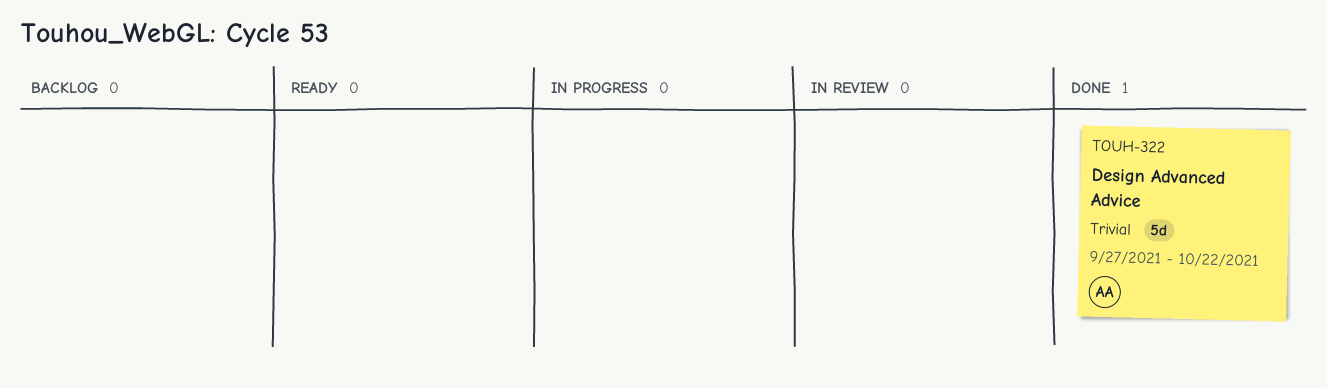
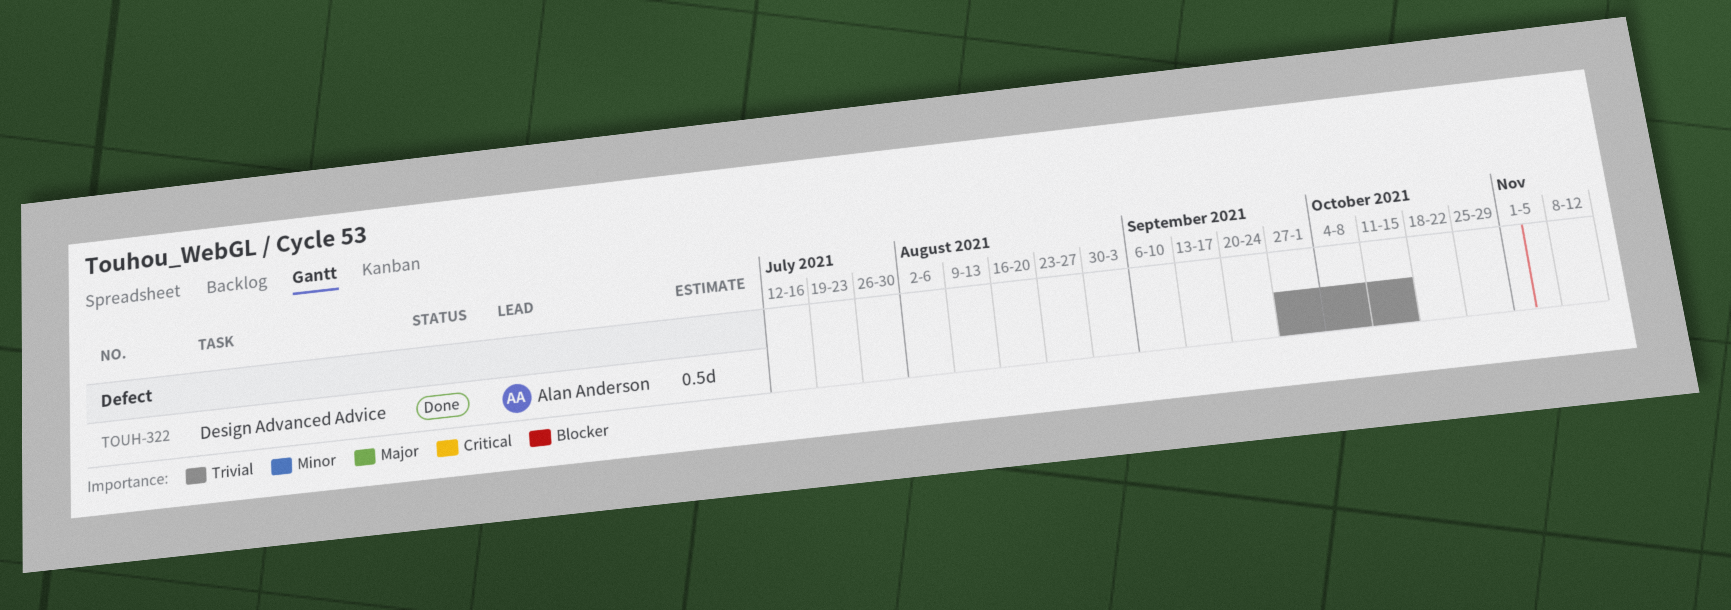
TOUH-322, estimate: 5d -> 0.5d
TOUH-322, due: Oct 22 -> Oct 15

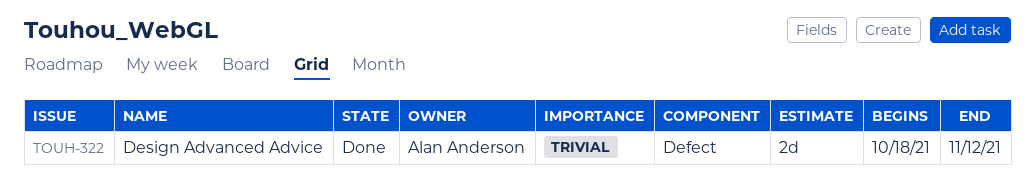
TOUH-322, estimate: 0.5d -> 2d
TOUH-322, start: Sep 27 -> Oct 18
TOUH-322, due: Oct 15 -> Nov 12

